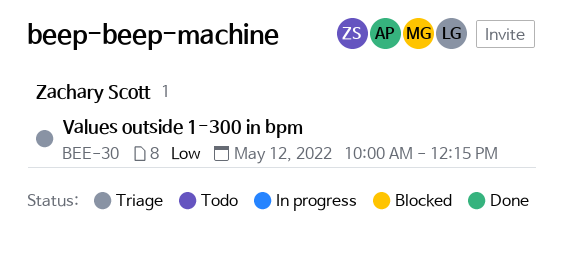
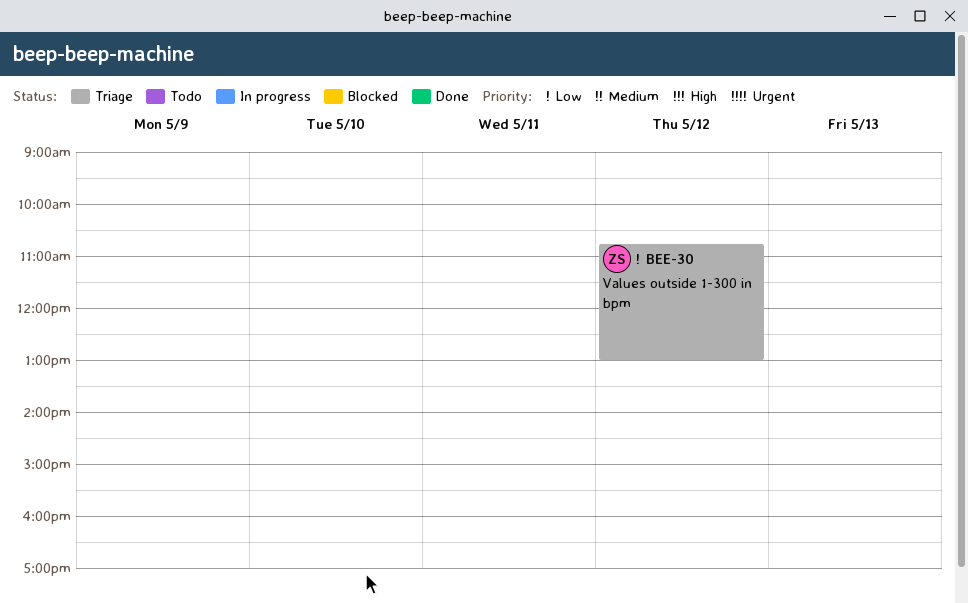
BEE-30, begins: 10:00 -> 10:45
BEE-30, ends: 12:15 -> 13:00

